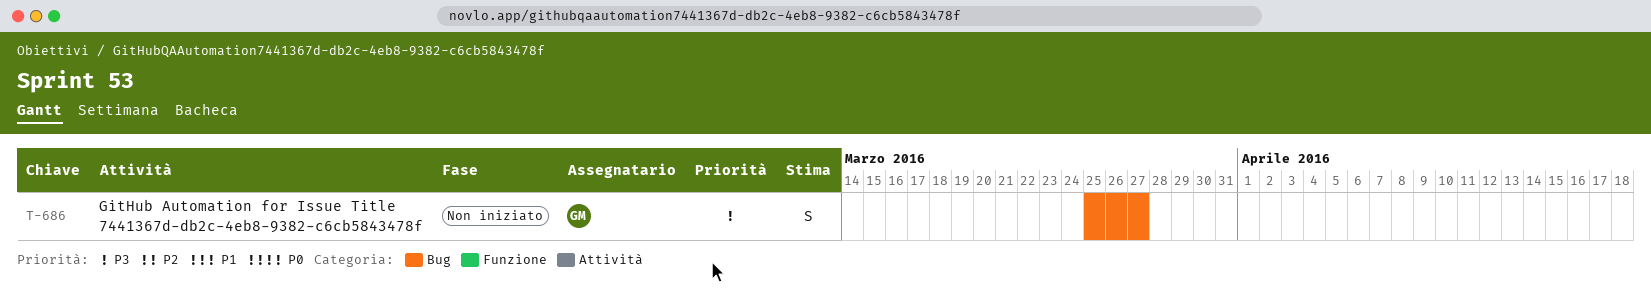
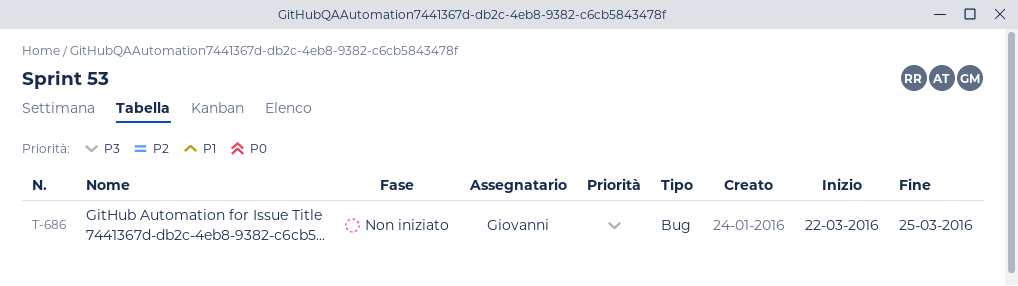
T-686, start: Mar 25 -> Mar 22
T-686, due: Mar 27 -> Mar 25

